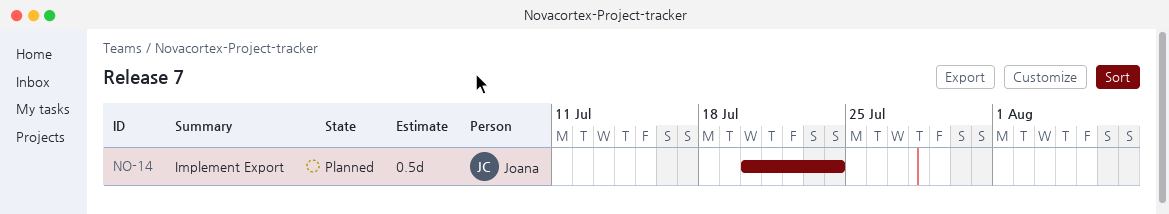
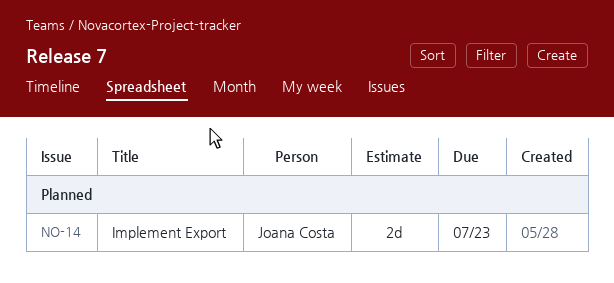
NO-14, estimate: 0.5d -> 2d
NO-14, due: Jul 24 -> Jul 23

